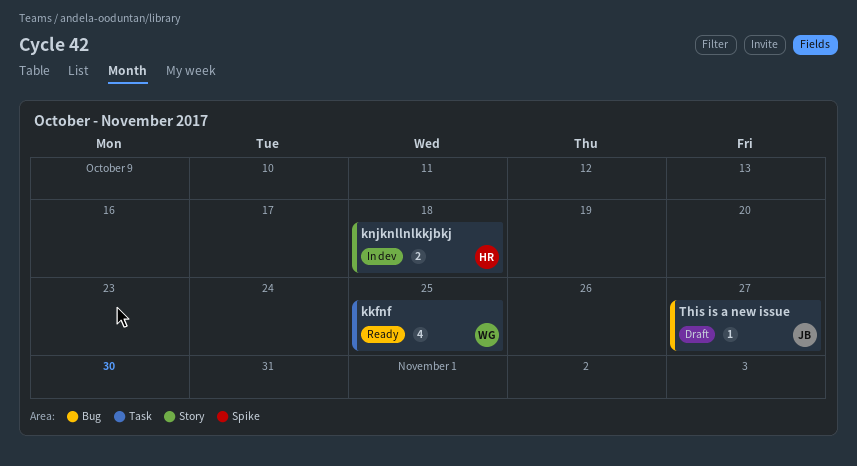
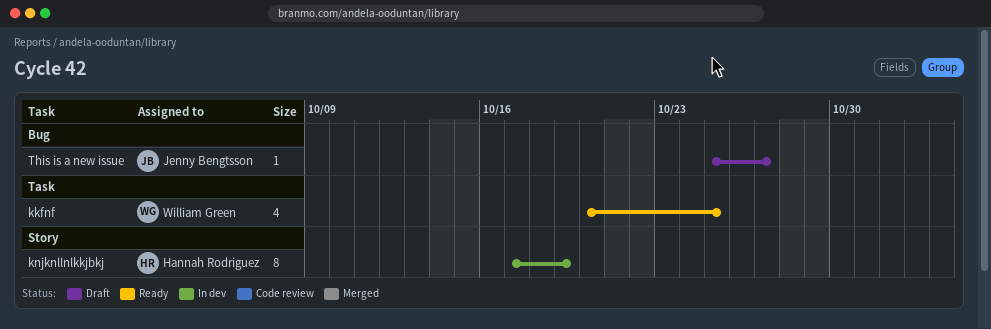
knjknllnlkkjbkj, estimate: 2 -> 8
knjknllnlkkjbkj, due: Oct 18 -> Oct 19

